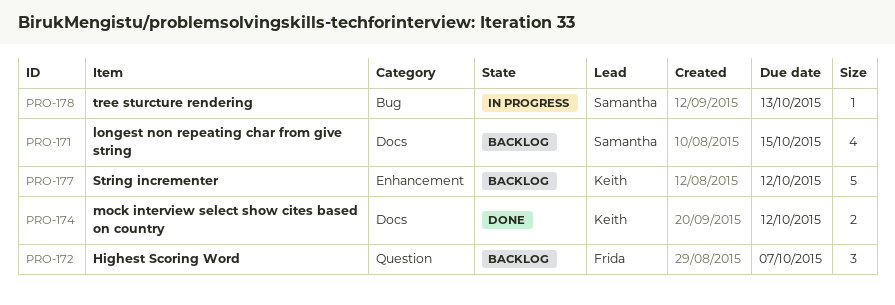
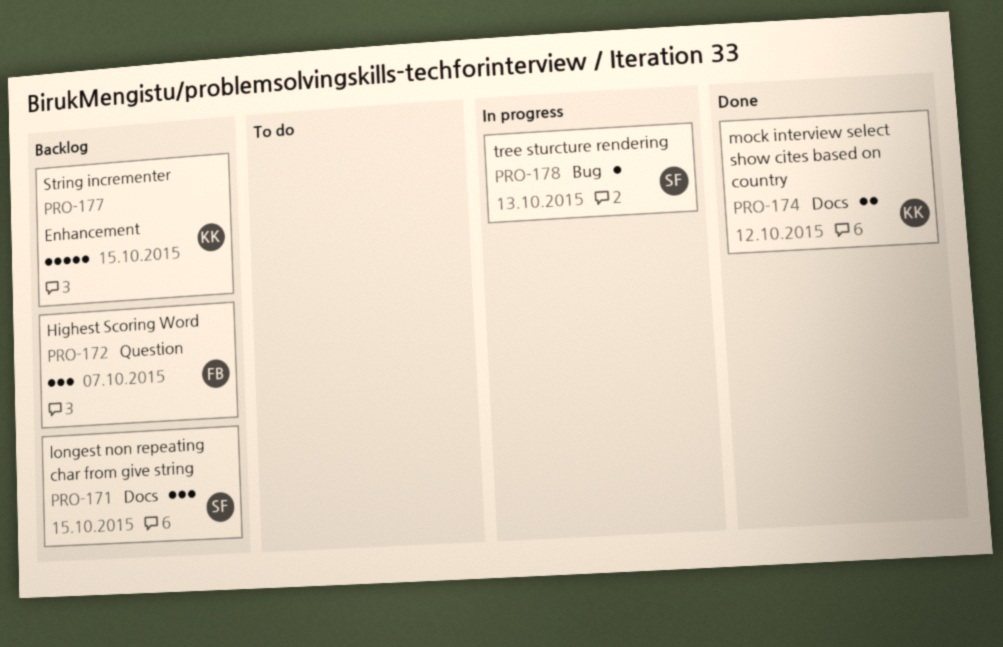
PRO-171, estimate: 4 -> 3
PRO-177, due: Oct 12 -> Oct 15

